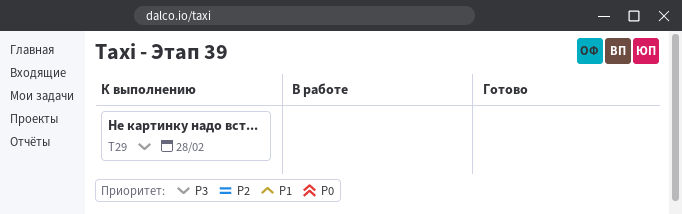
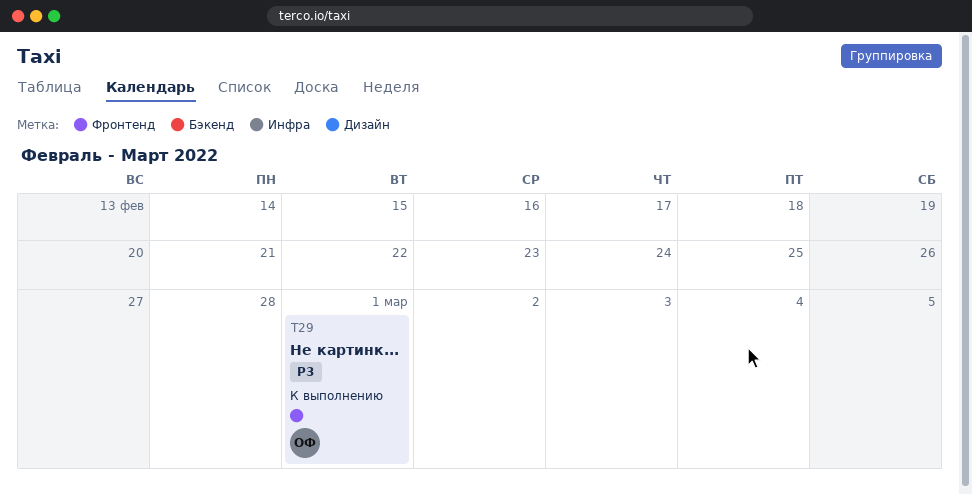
T29, due: Feb 28 -> Mar 1

